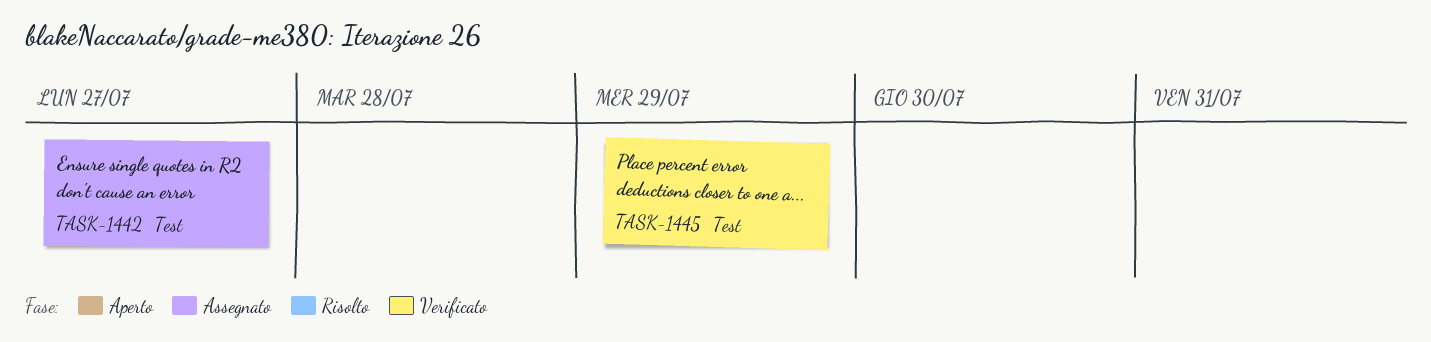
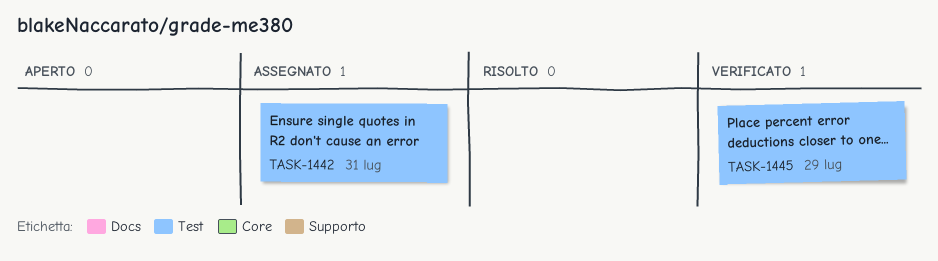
TASK-1442, due: Jul 27 -> Jul 31

